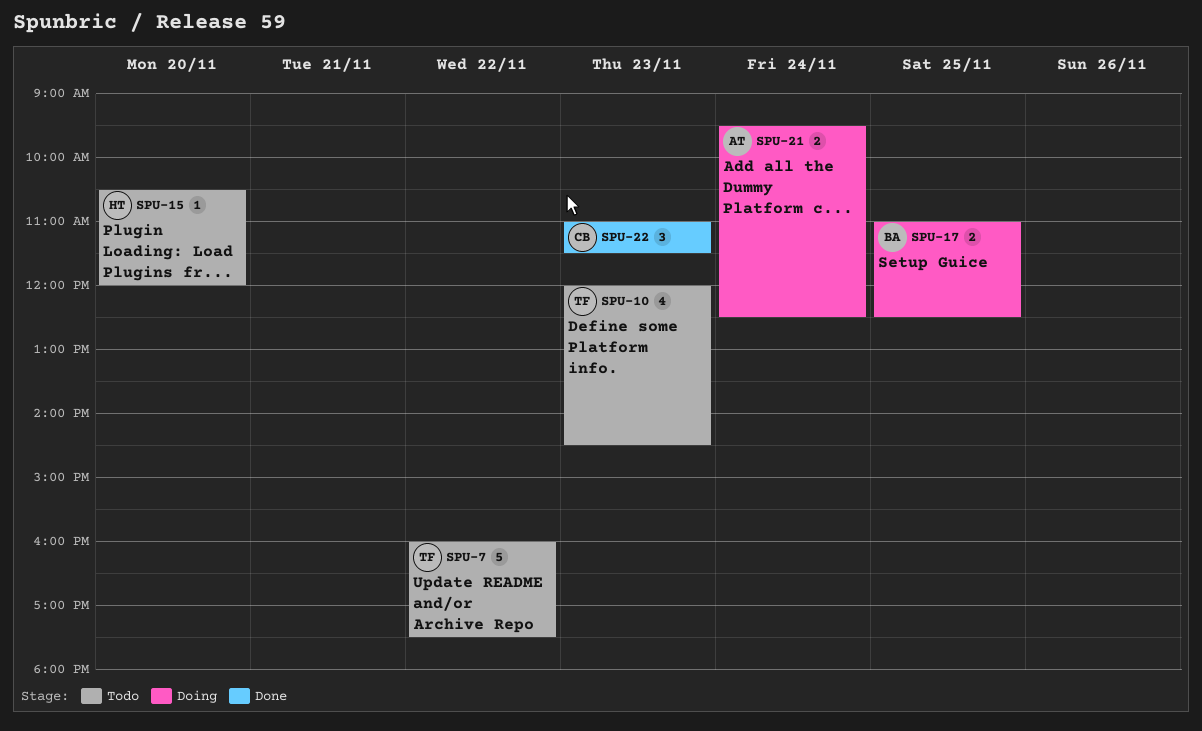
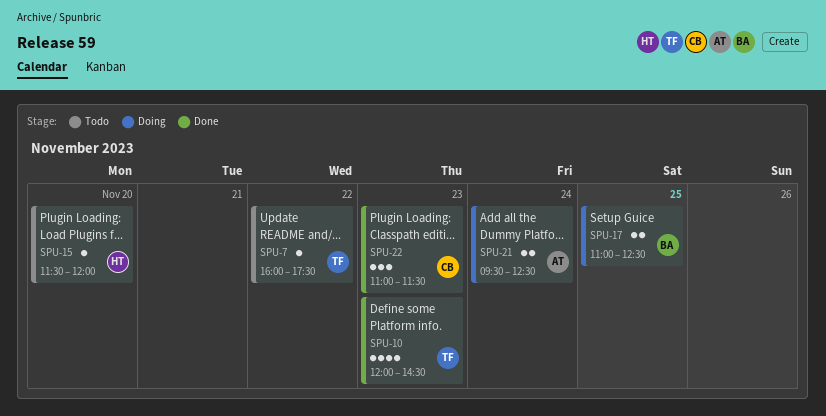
SPU-7, estimate: 5 -> 1
SPU-10, status: Todo -> Done
SPU-15, begins: 10:30 -> 11:30

